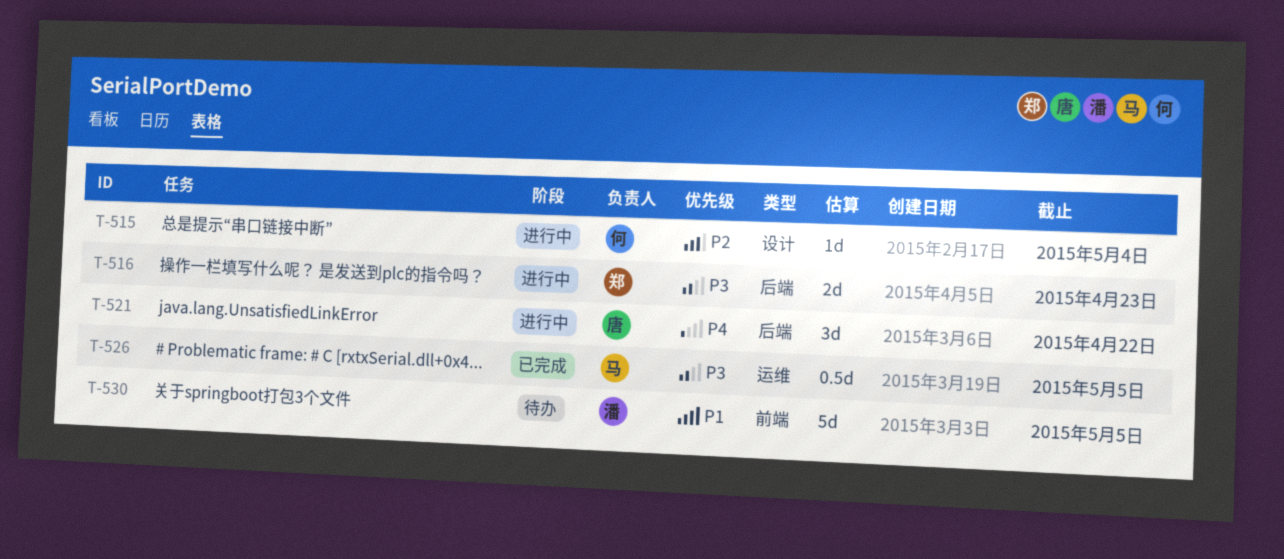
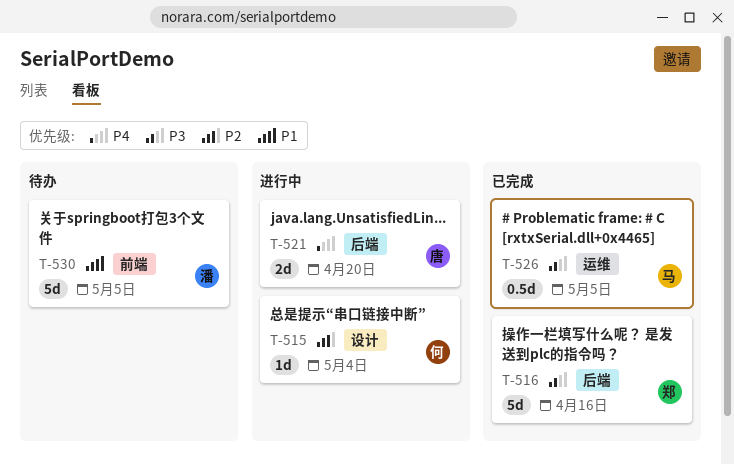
T-516, status: 进行中 -> 已完成
T-516, estimate: 2d -> 5d
T-516, due: Apr 23 -> Apr 16
T-521, estimate: 3d -> 2d
T-521, due: Apr 22 -> Apr 20

